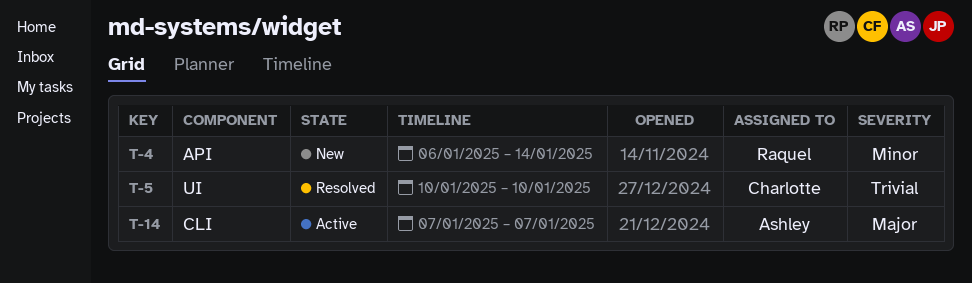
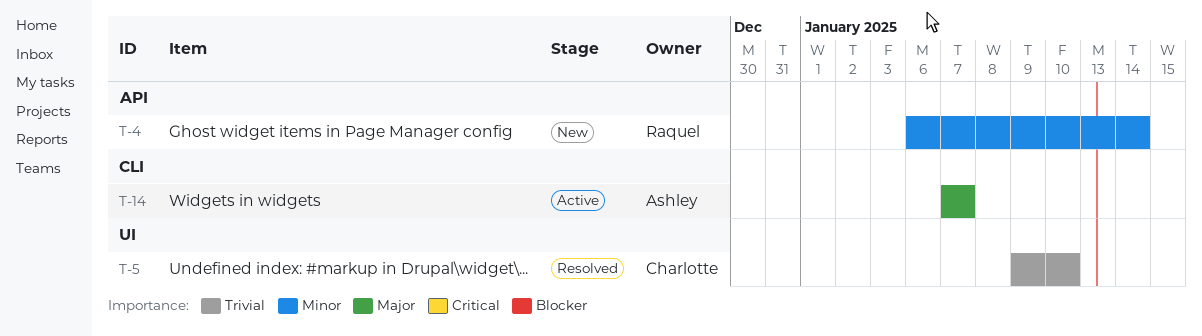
T-5, start: Jan 10 -> Jan 9

